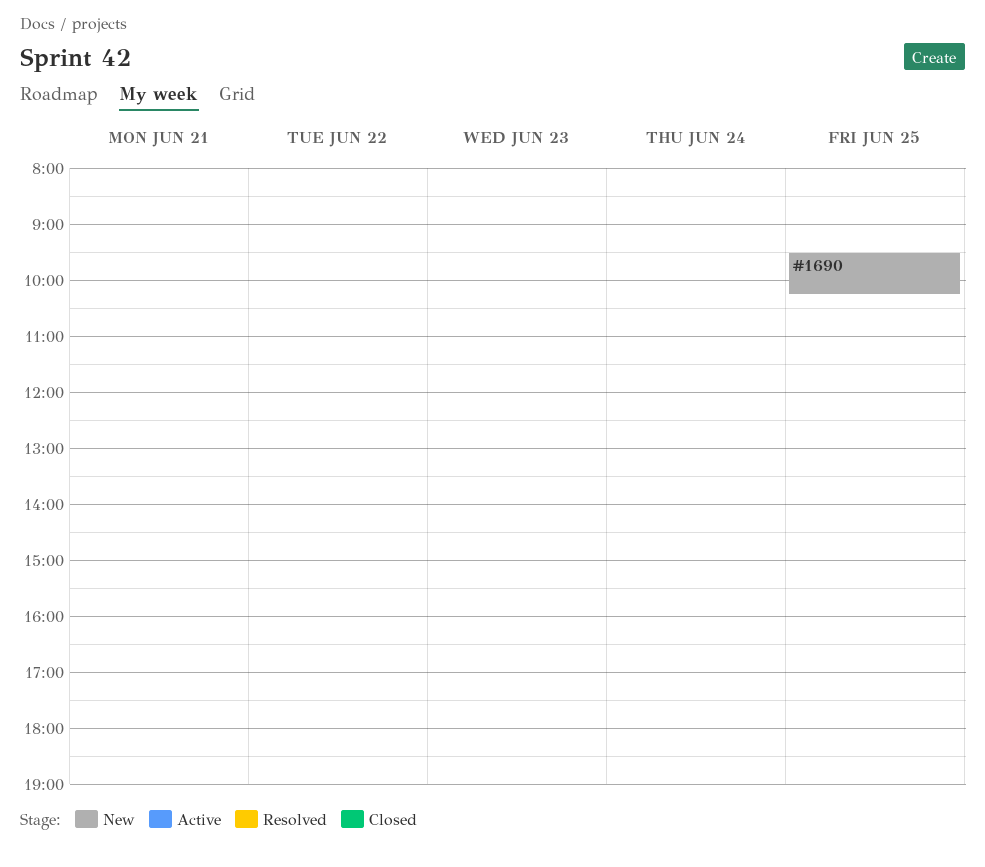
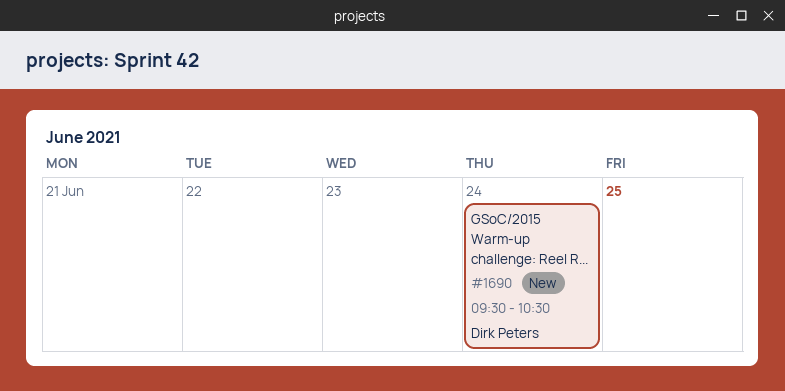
#1690, day: Jun 25 -> Jun 24
#1690, ends: 10:15 -> 10:30

